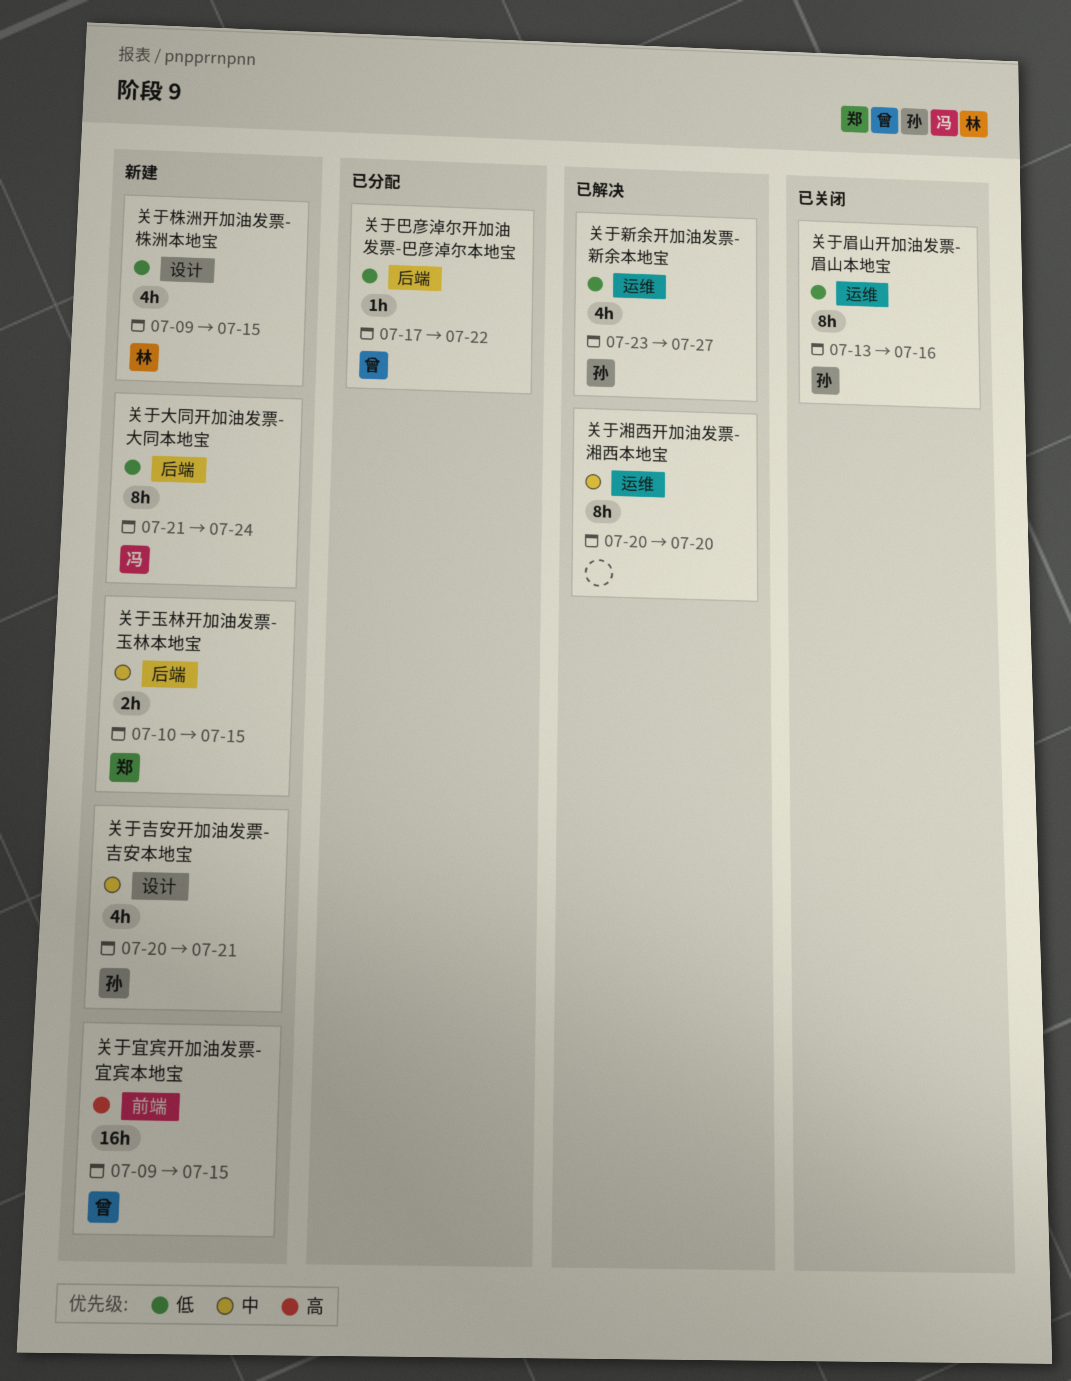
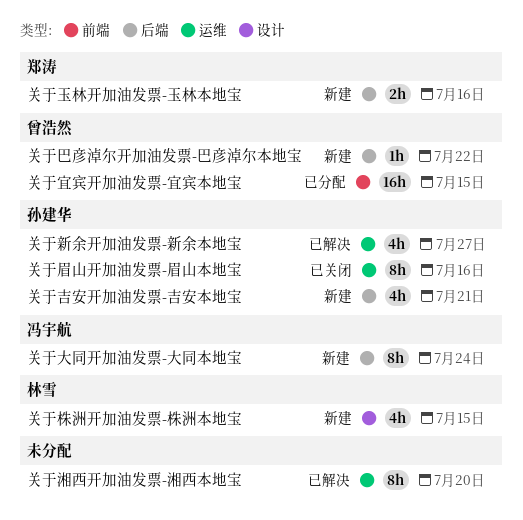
关于吉安开加油发票-吉安本地宝, label: 设计 -> 后端
关于宜宾开加油发票-宜宾本地宝, status: 新建 -> 已分配
关于巴彦淖尔开加油发票-巴彦淖尔本地宝, status: 已分配 -> 新建
关于玉林开加油发票-玉林本地宝, due: Jul 15 -> Jul 16

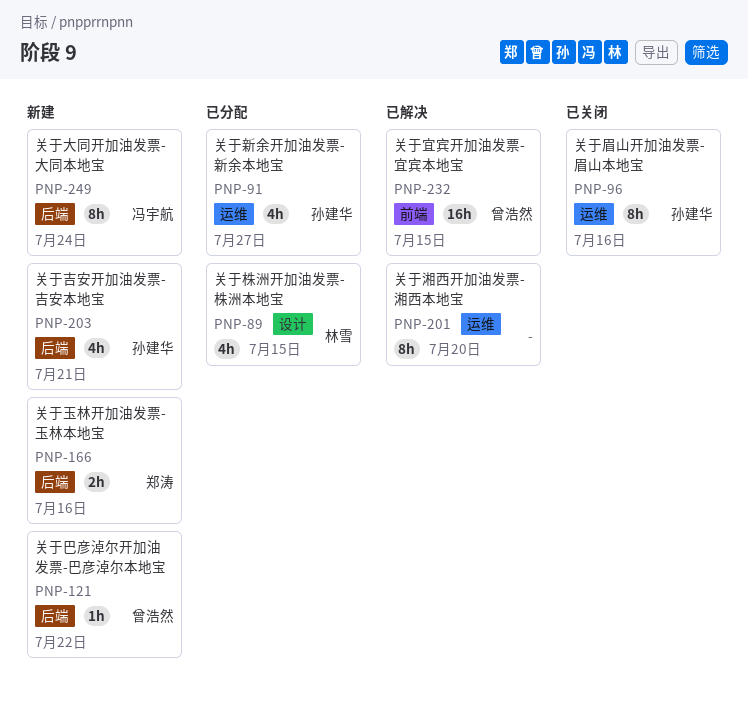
关于宜宾开加油发票-宜宾本地宝, status: 已分配 -> 已解决
关于新余开加油发票-新余本地宝, status: 已解决 -> 已分配
关于株洲开加油发票-株洲本地宝, status: 新建 -> 已分配

